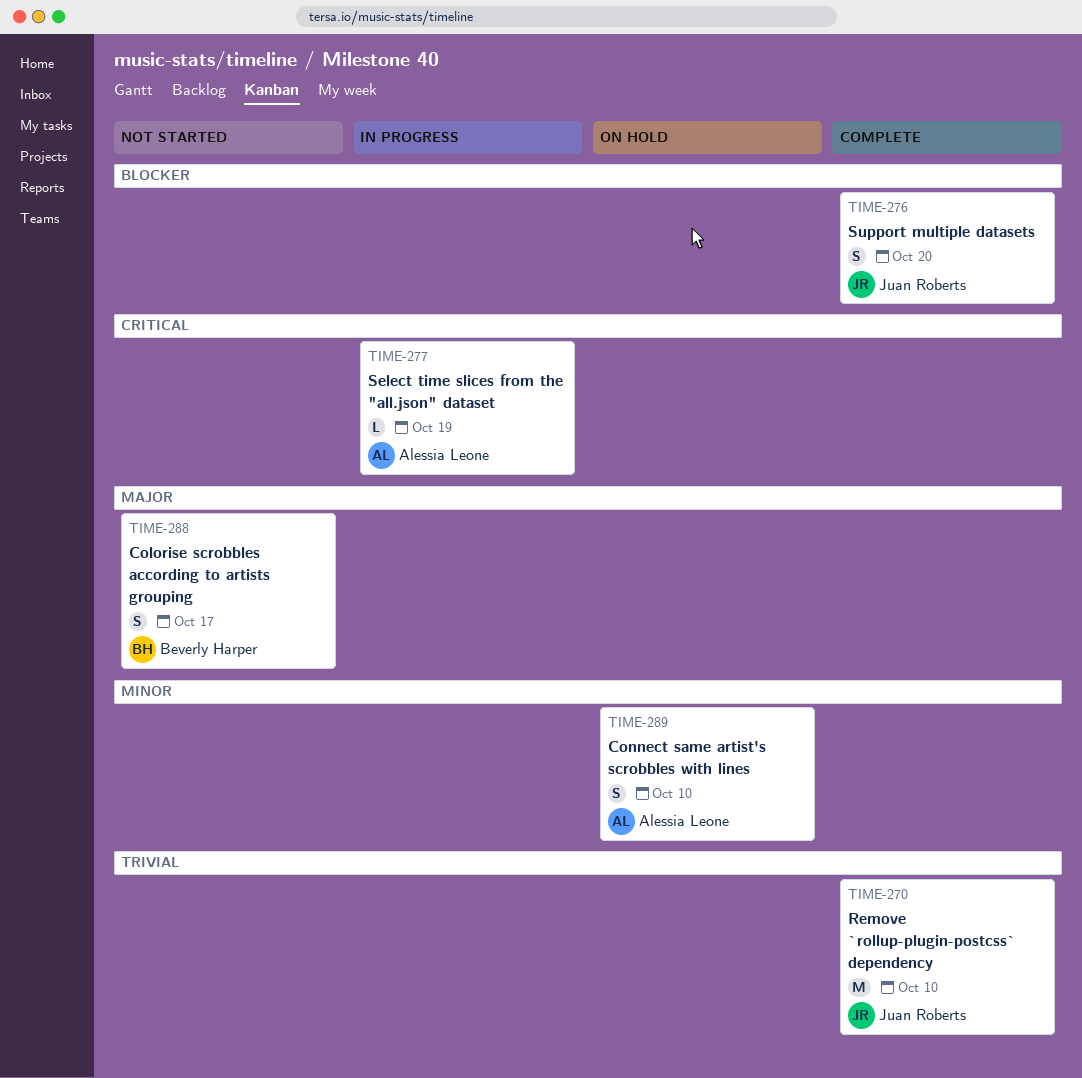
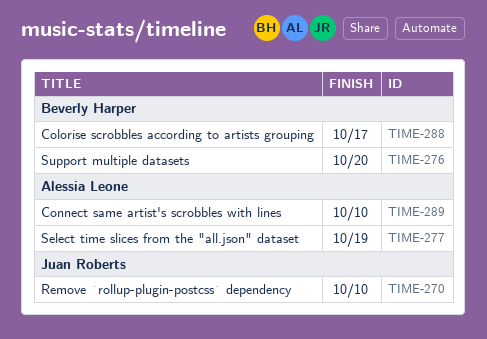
TIME-276, owner: Juan Roberts -> Beverly Harper

